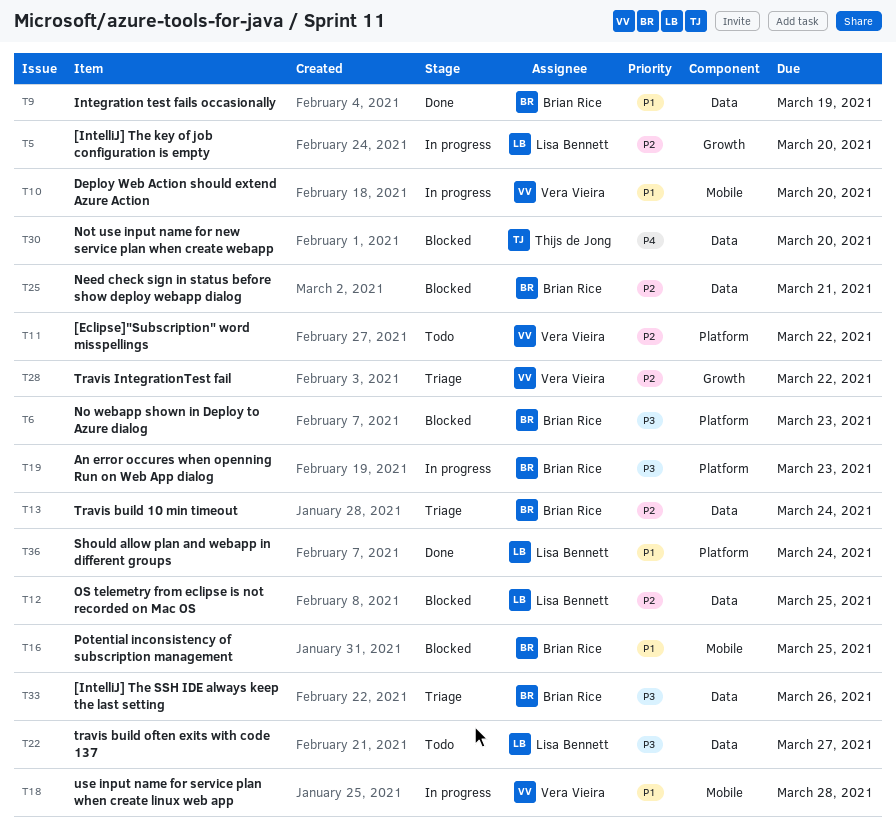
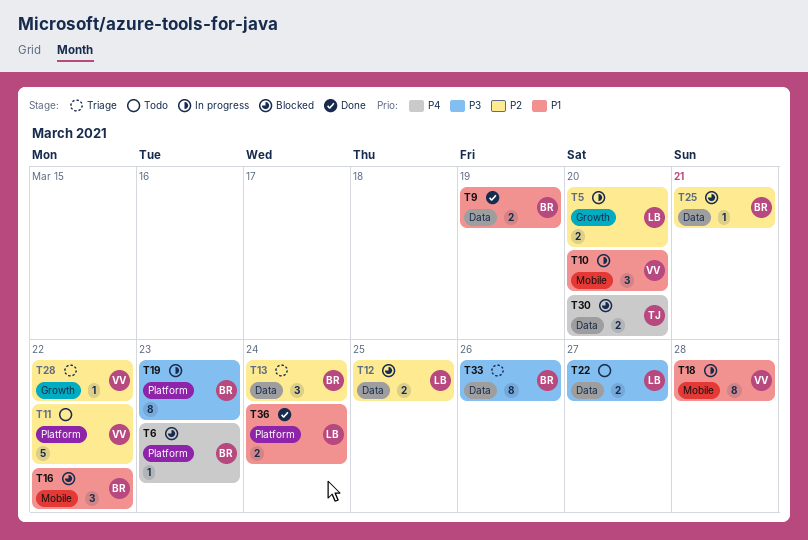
T6, priority: P3 -> P4
T16, due: Mar 25 -> Mar 22

